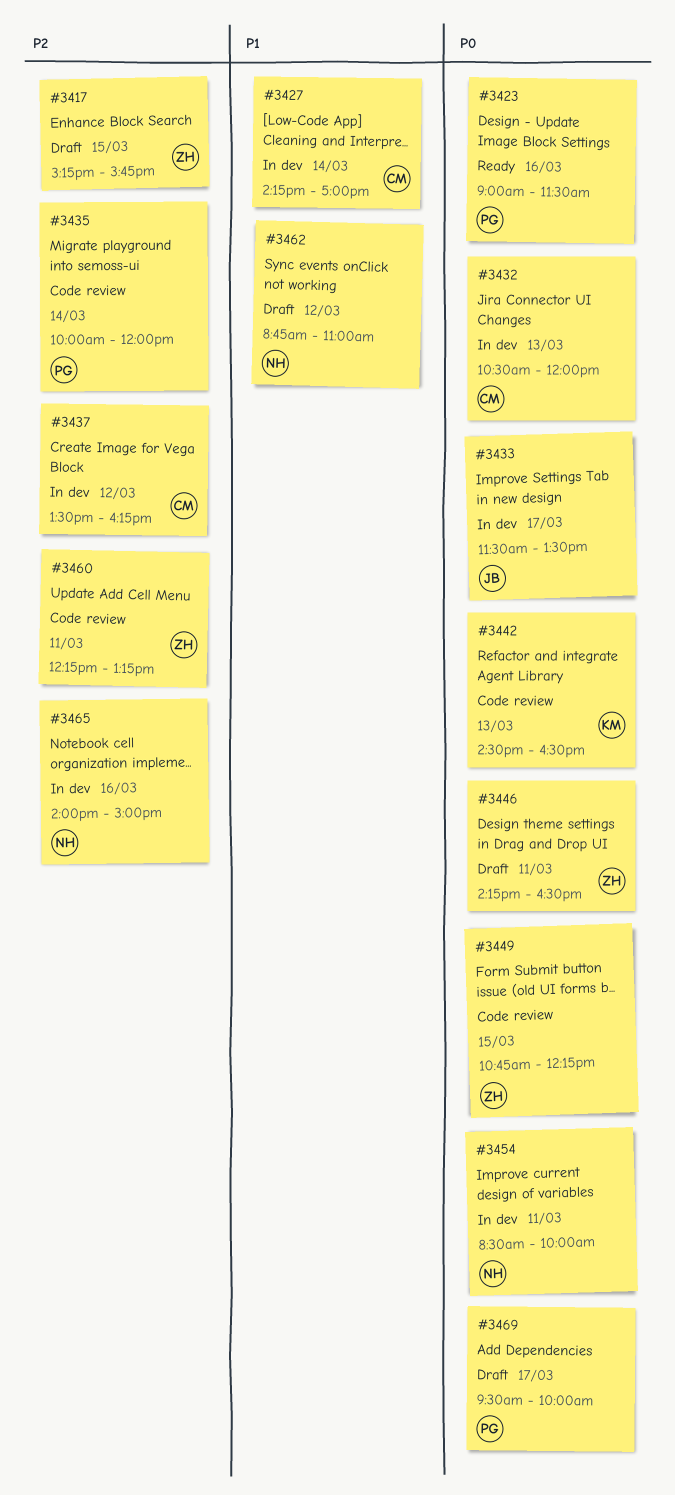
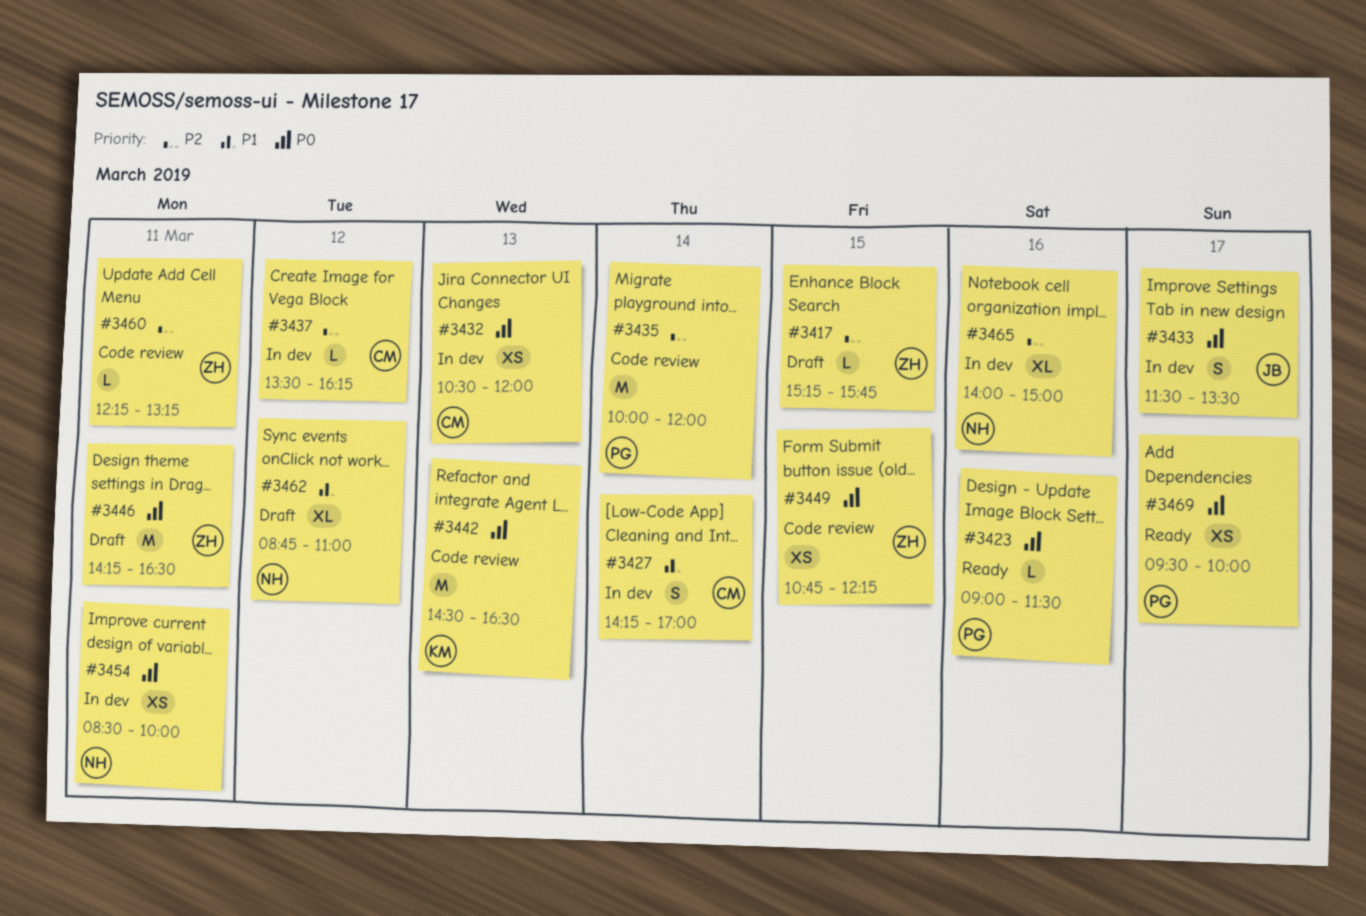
#3469, status: Draft -> Ready

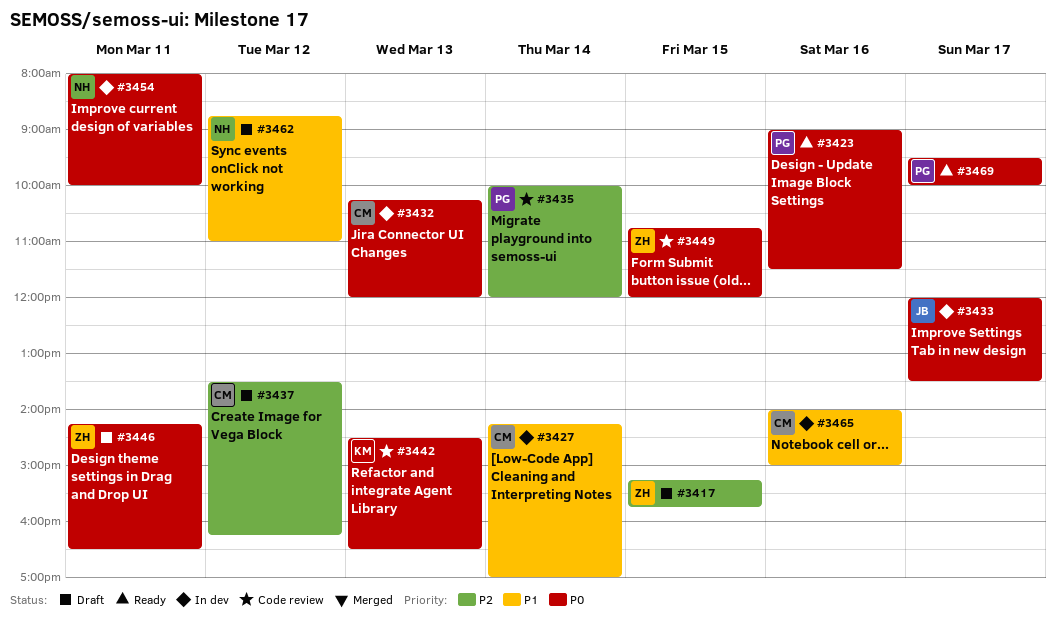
#3432, begins: 10:30 -> 10:15
#3433, begins: 11:30 -> 12:00
#3437, status: In dev -> Draft
#3449, ends: 12:15 -> 12:00
#3454, begins: 08:30 -> 08:00
#3460: present -> none
#3465, owner: NH -> CM
#3465, priority: P2 -> P1

